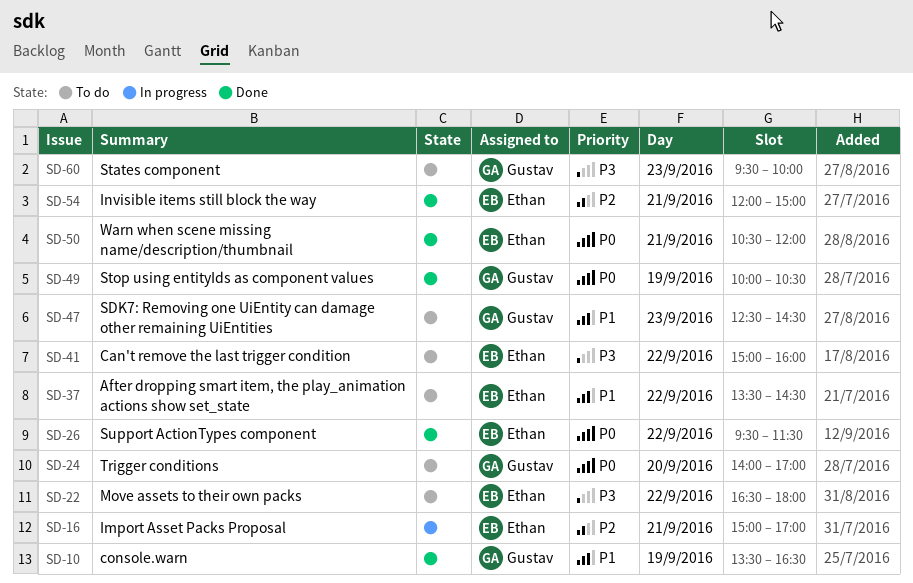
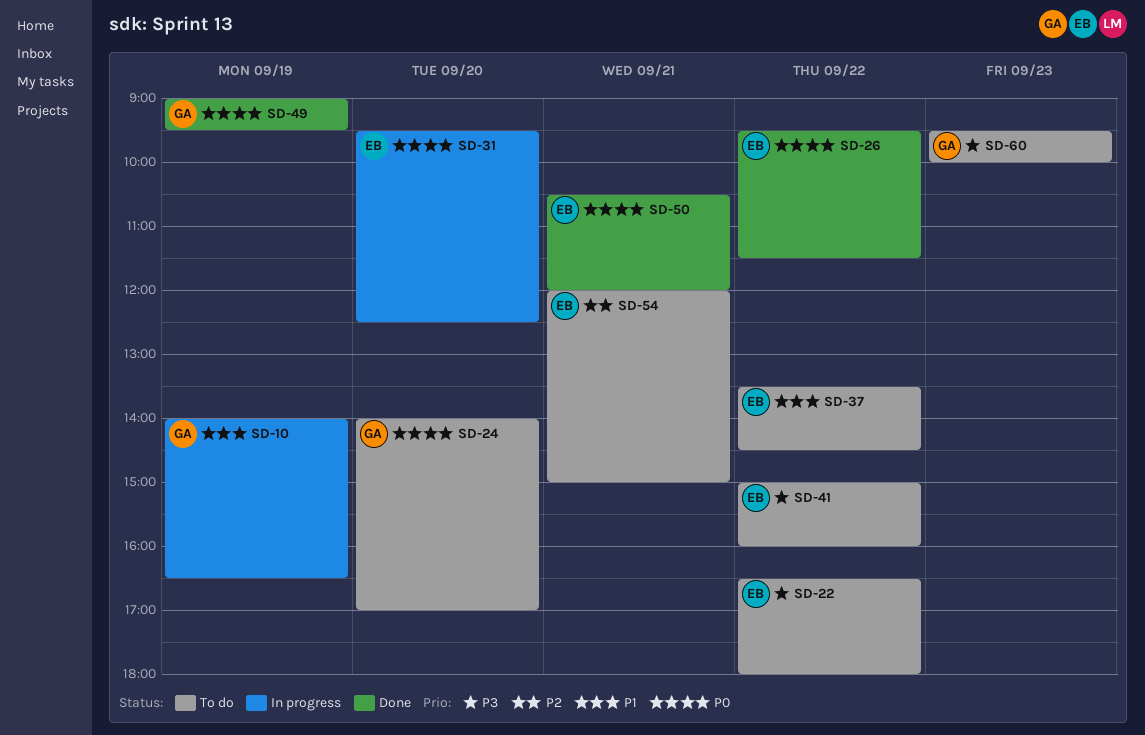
SD-10, status: Done -> In progress
SD-10, begins: 13:30 -> 14:00
SD-16: present -> none
SD-31: none -> present
SD-47: present -> none
SD-49, begins: 10:00 -> 09:00
SD-49, ends: 10:30 -> 09:30
SD-54, status: Done -> To do

